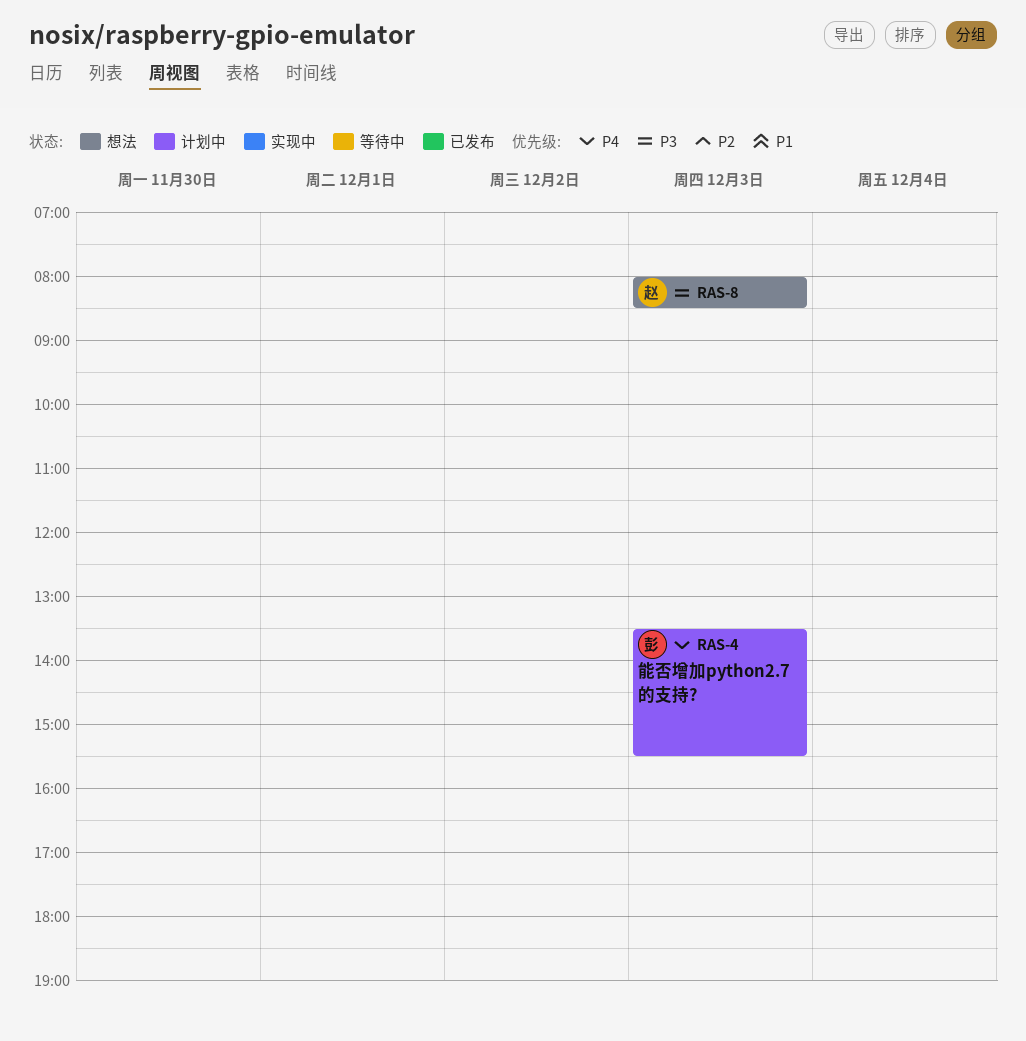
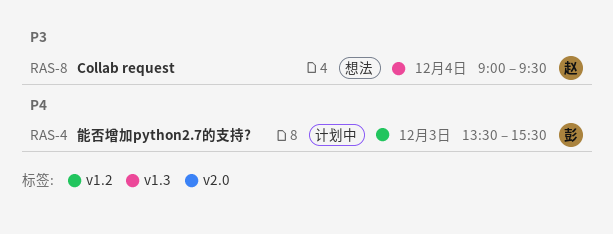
RAS-8, day: Dec 3 -> Dec 4
RAS-8, begins: 08:00 -> 09:00
RAS-8, ends: 08:30 -> 09:30

